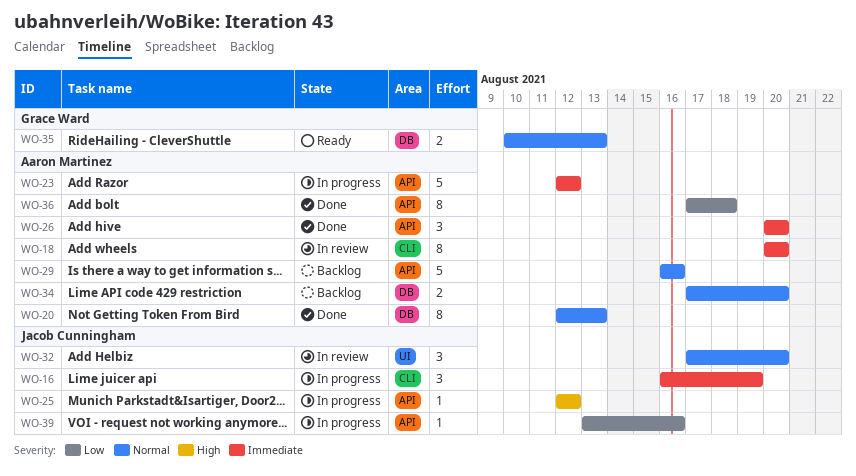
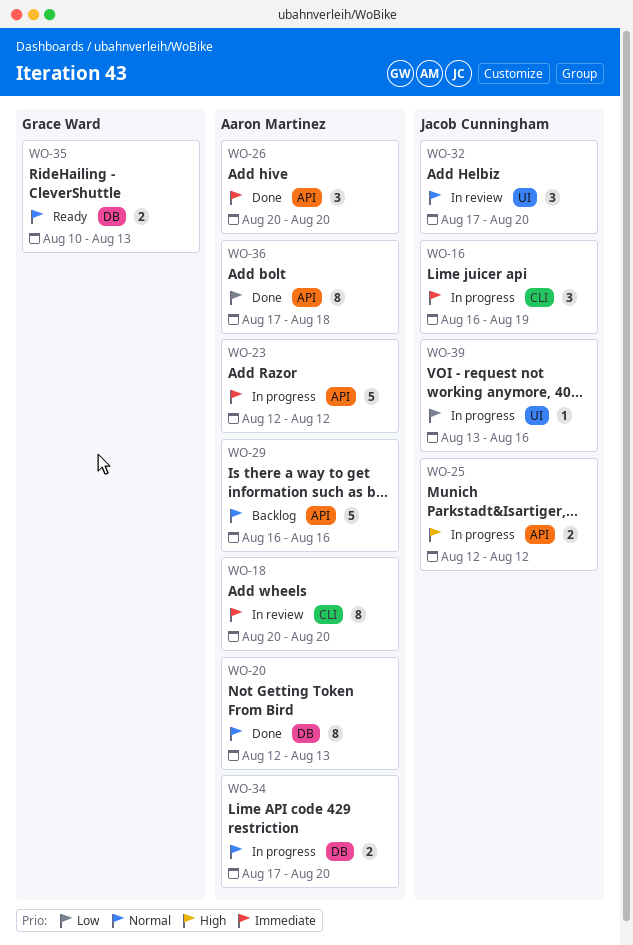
WO-25, estimate: 1 -> 2
WO-34, status: Backlog -> In progress
WO-39, label: API -> UI

